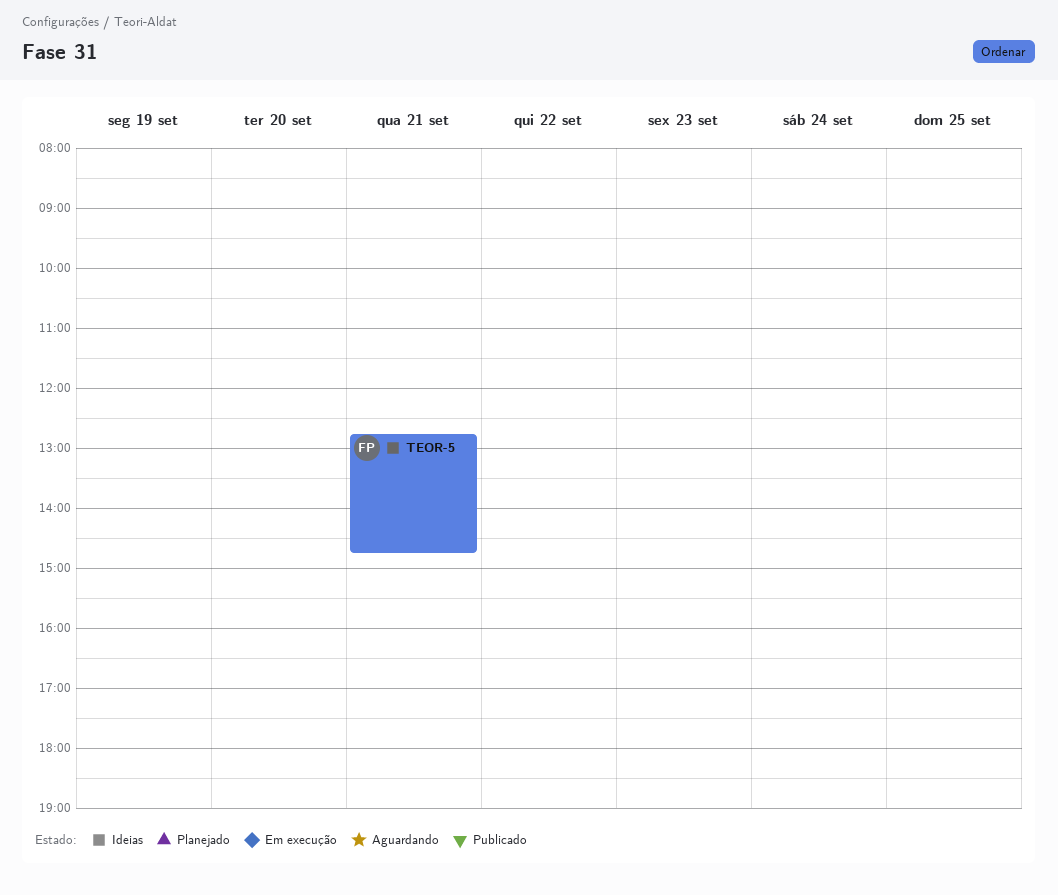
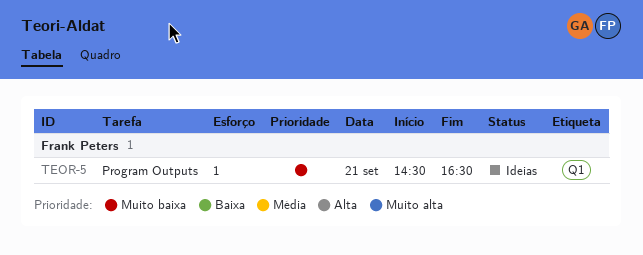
TEOR-5, begins: 12:45 -> 14:30
TEOR-5, ends: 14:45 -> 16:30

